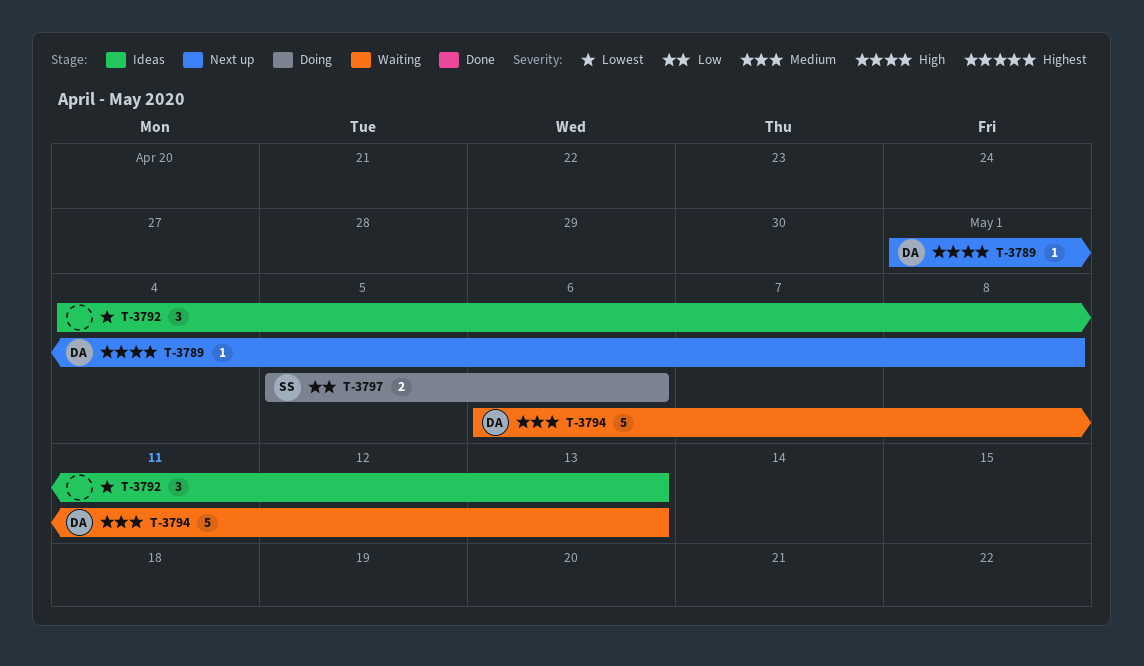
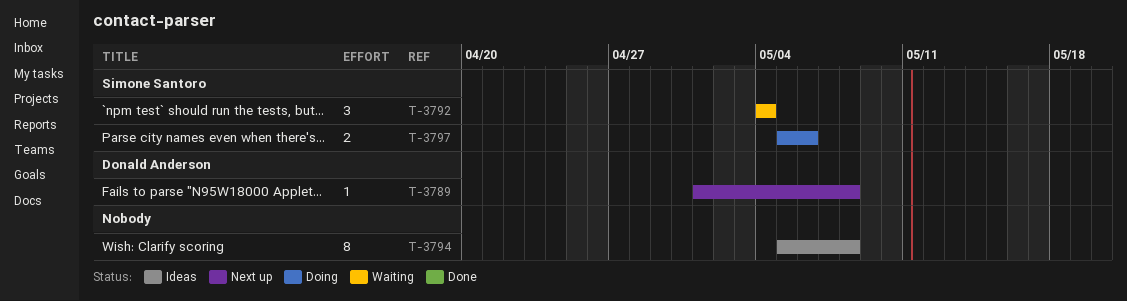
T-3792, status: Ideas -> Waiting
T-3792, owner: none -> Simone Santoro
T-3792, due: May 13 -> May 4
T-3794, status: Waiting -> Ideas
T-3794, owner: Donald Anderson -> none
T-3794, estimate: 5 -> 8
T-3794, start: May 6 -> May 5
T-3794, due: May 13 -> May 8

